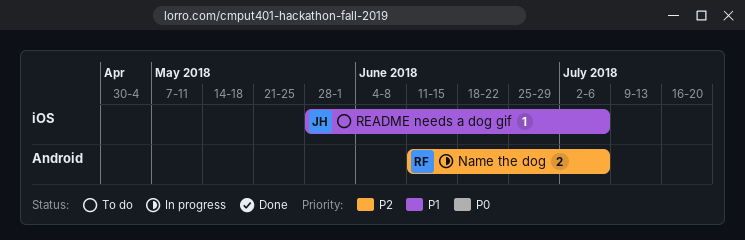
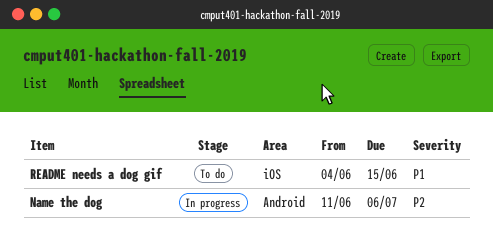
README needs a dog gif, start: May 28 -> Jun 4
README needs a dog gif, due: Jul 6 -> Jun 15

